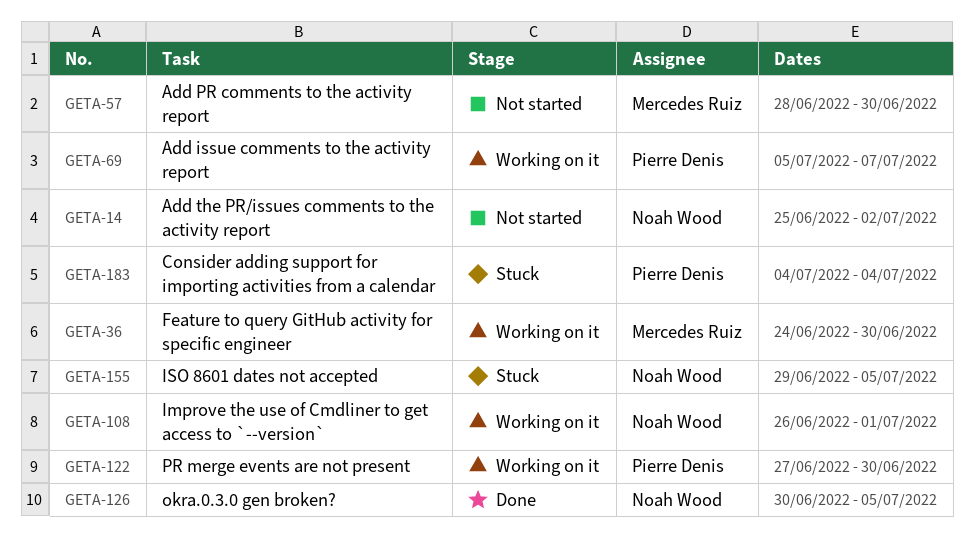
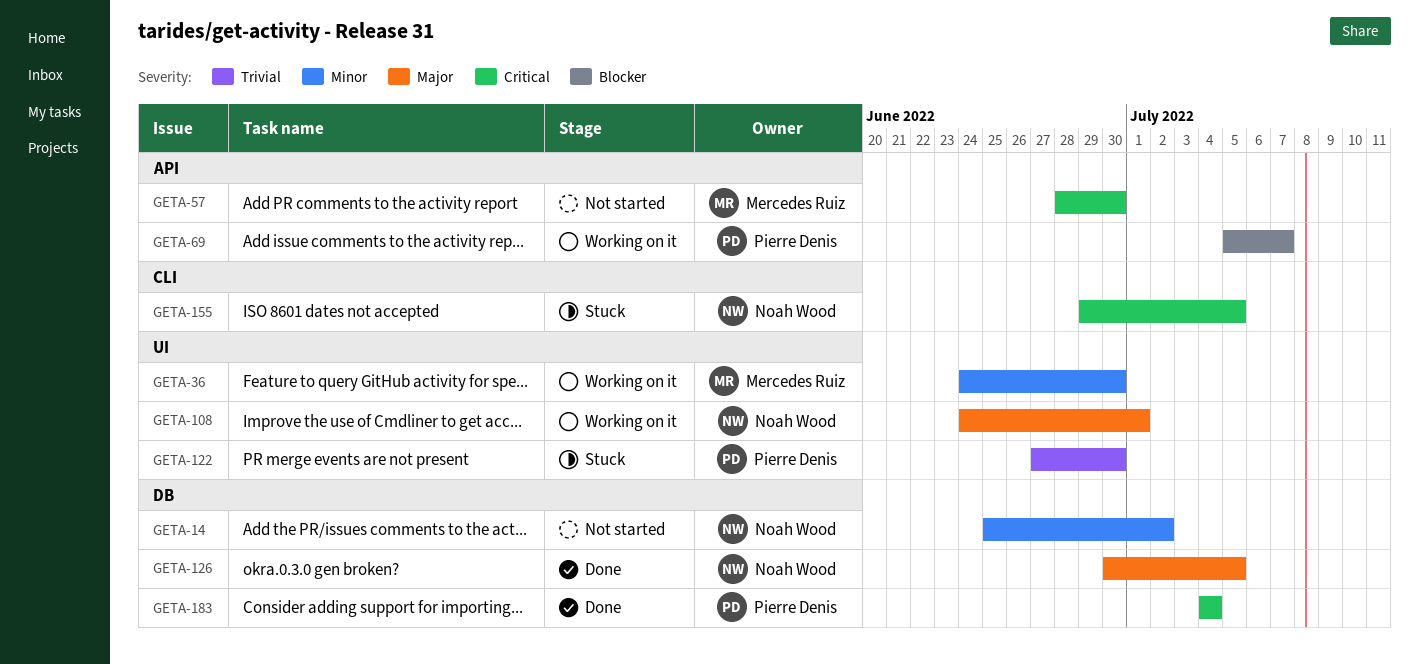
GETA-108, start: Jun 26 -> Jun 24
GETA-122, status: Working on it -> Stuck
GETA-183, status: Stuck -> Done

